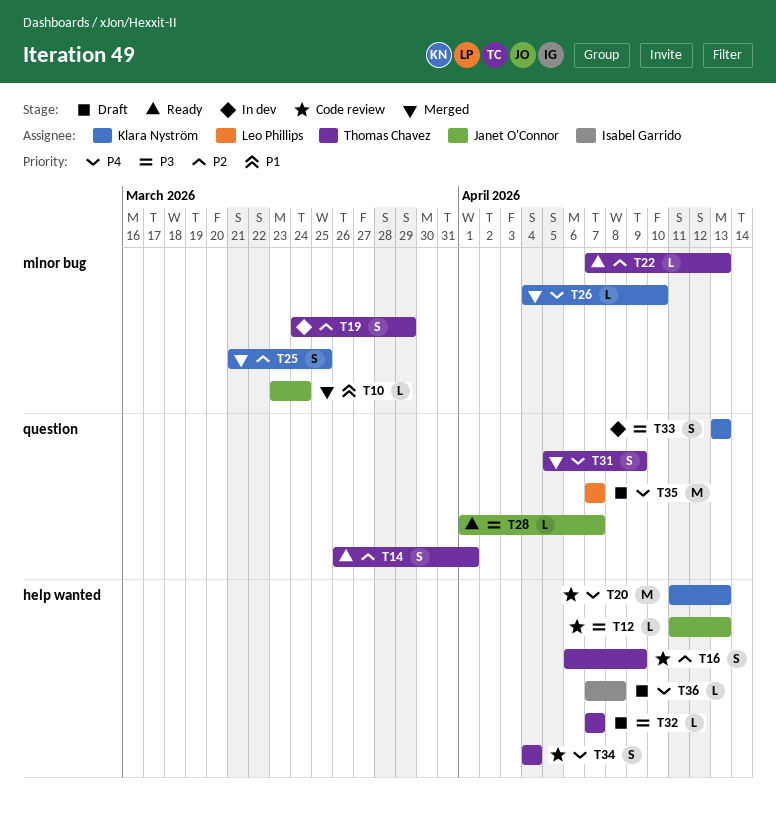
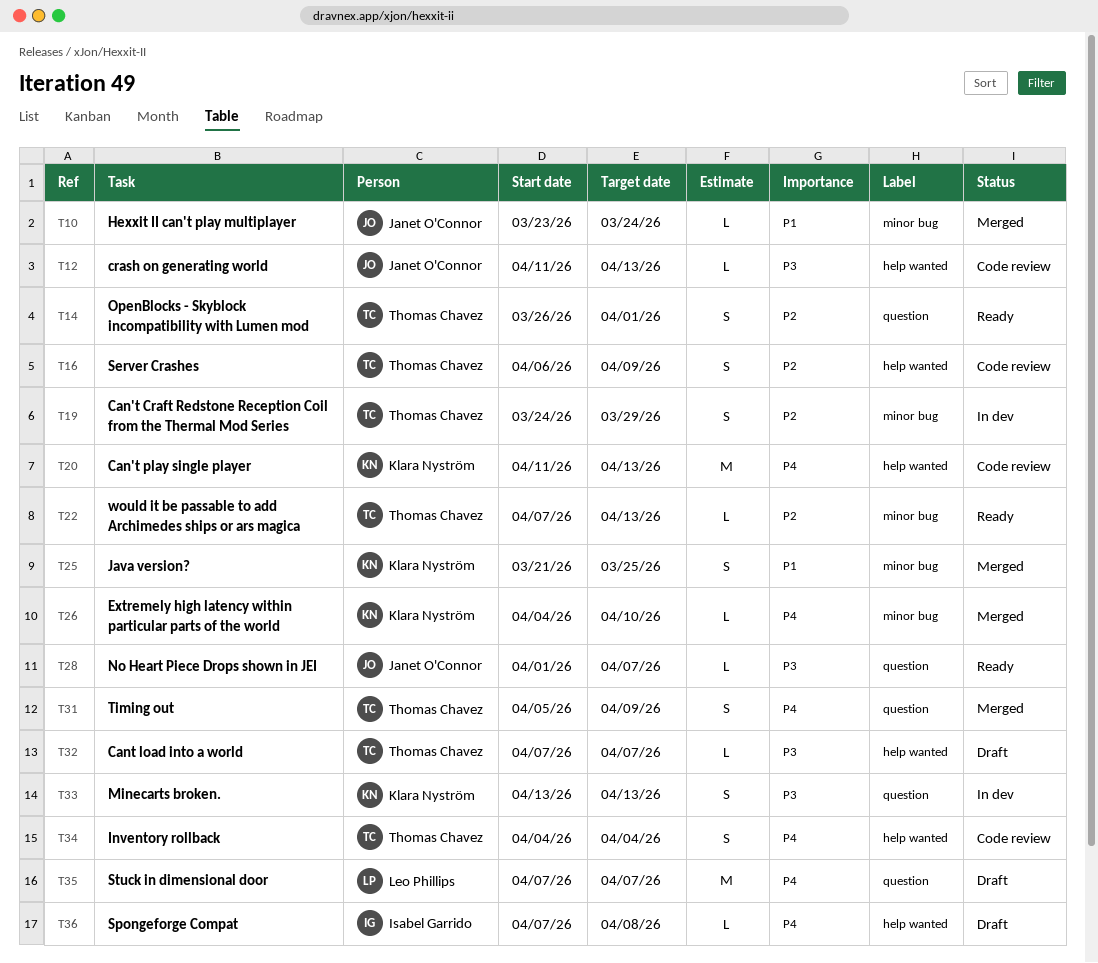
T25, priority: P2 -> P1

